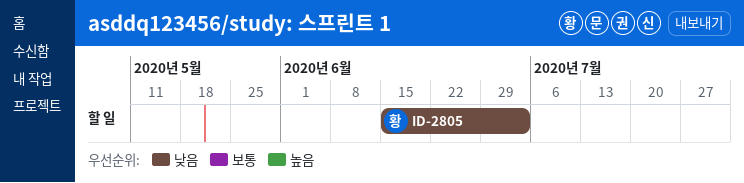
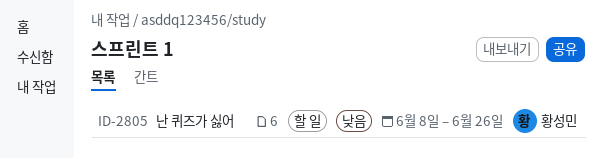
ID-2805, start: Jun 15 -> Jun 8
ID-2805, due: Jul 3 -> Jun 26

